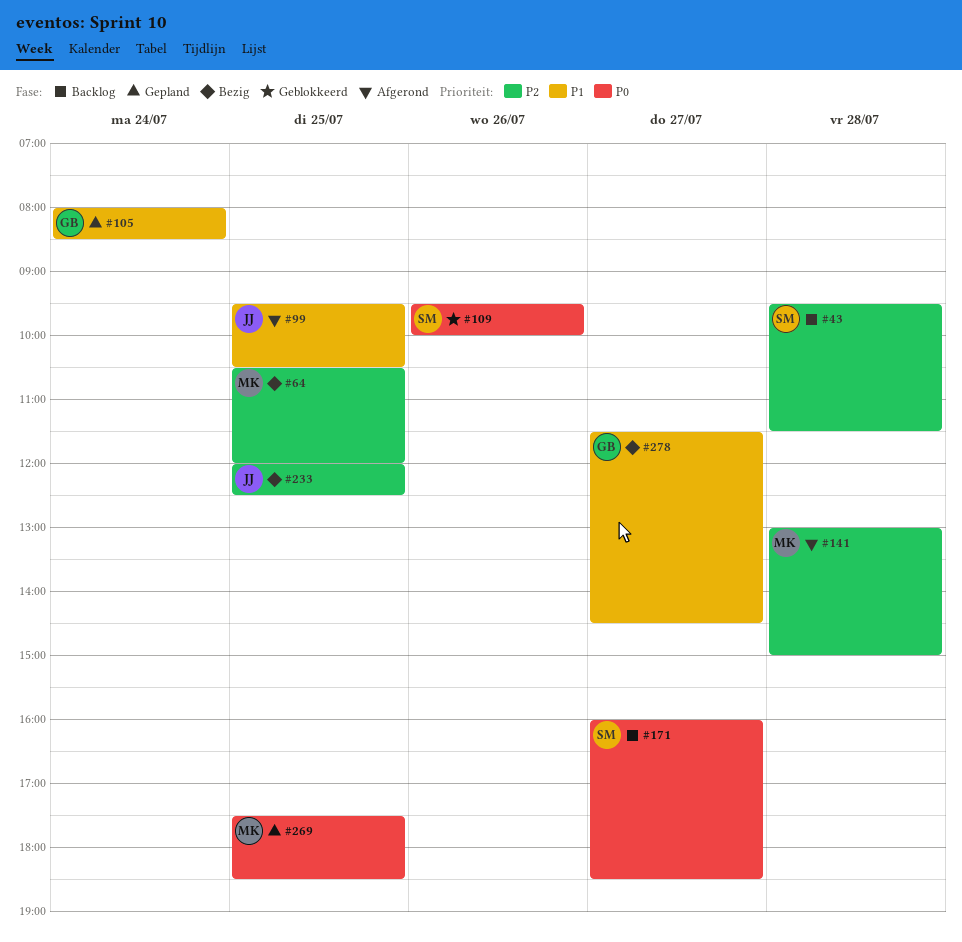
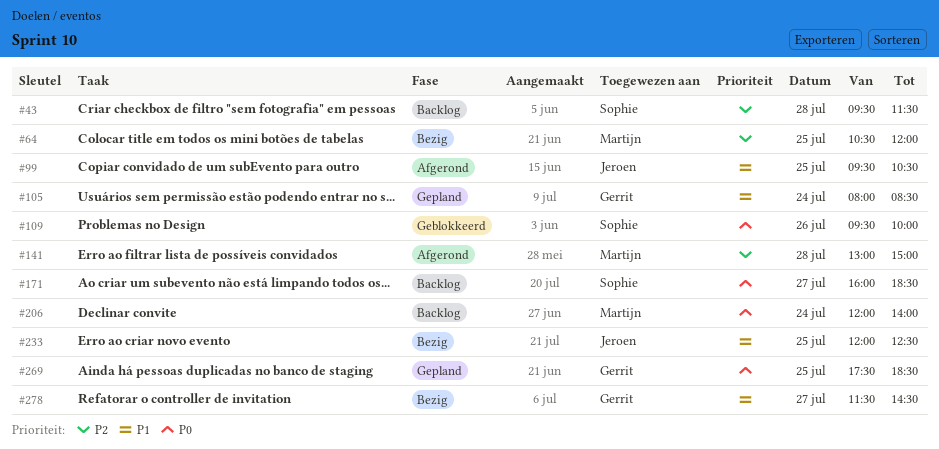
#206: none -> present
#233, priority: P2 -> P1
#269, owner: Martijn -> Gerrit

